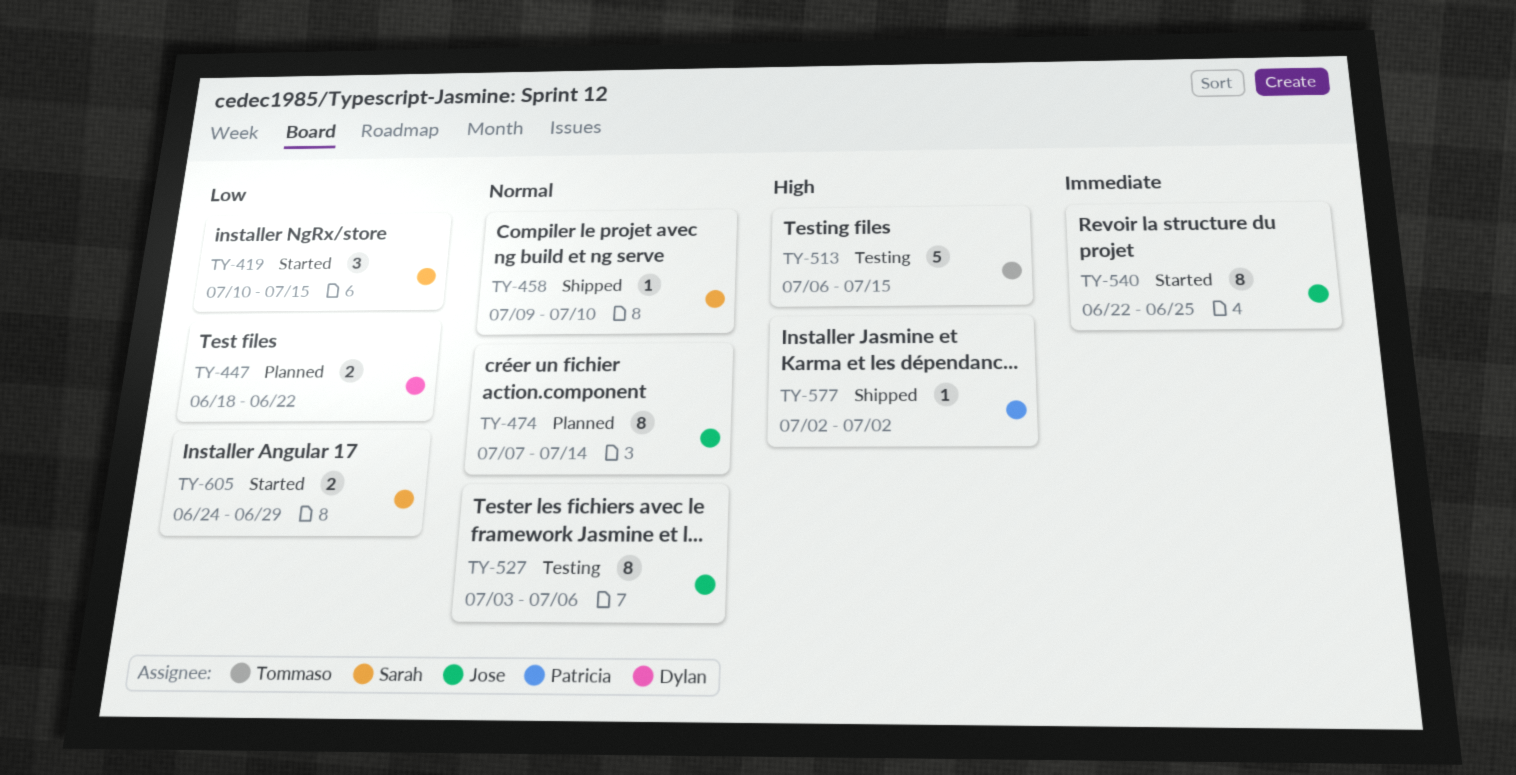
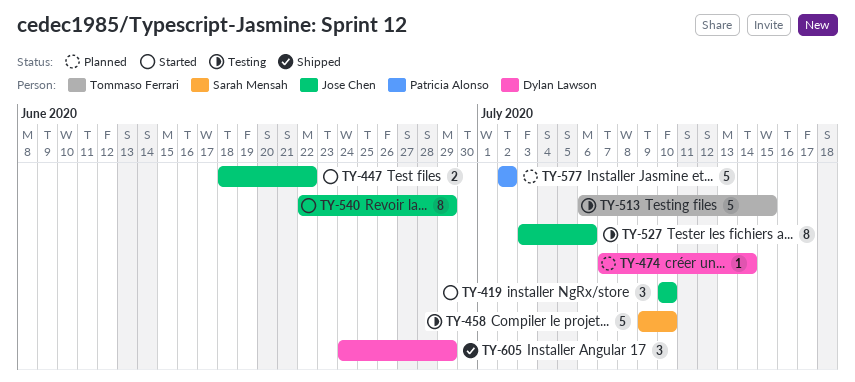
TY-419, owner: Sarah Mensah -> Jose Chen
TY-419, due: Jul 15 -> Jul 10
TY-447, status: Planned -> Started
TY-447, owner: Dylan Lawson -> Jose Chen
TY-458, status: Shipped -> Testing
TY-458, estimate: 1 -> 5
TY-474, owner: Jose Chen -> Dylan Lawson
TY-474, estimate: 8 -> 1
TY-540, due: Jun 25 -> Jun 29
TY-577, status: Shipped -> Planned
TY-577, estimate: 1 -> 5
TY-605, status: Started -> Shipped
TY-605, owner: Sarah Mensah -> Dylan Lawson
TY-605, estimate: 2 -> 3

